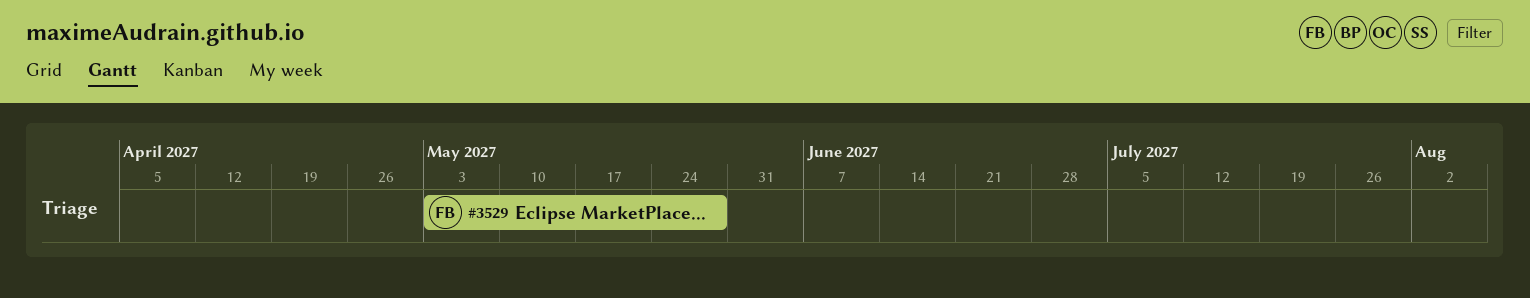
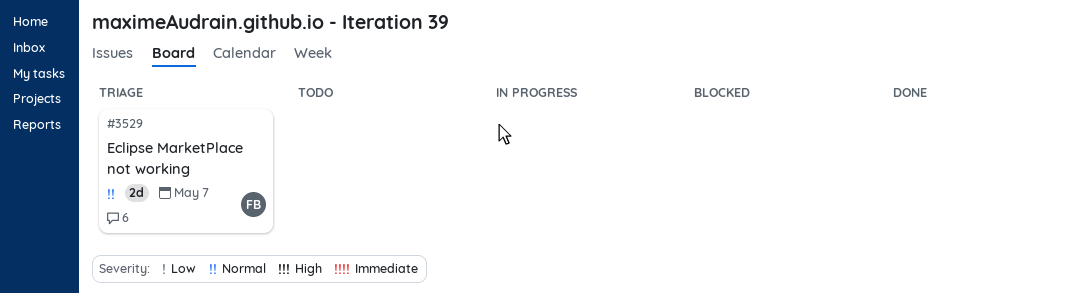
#3529, due: May 28 -> May 7

